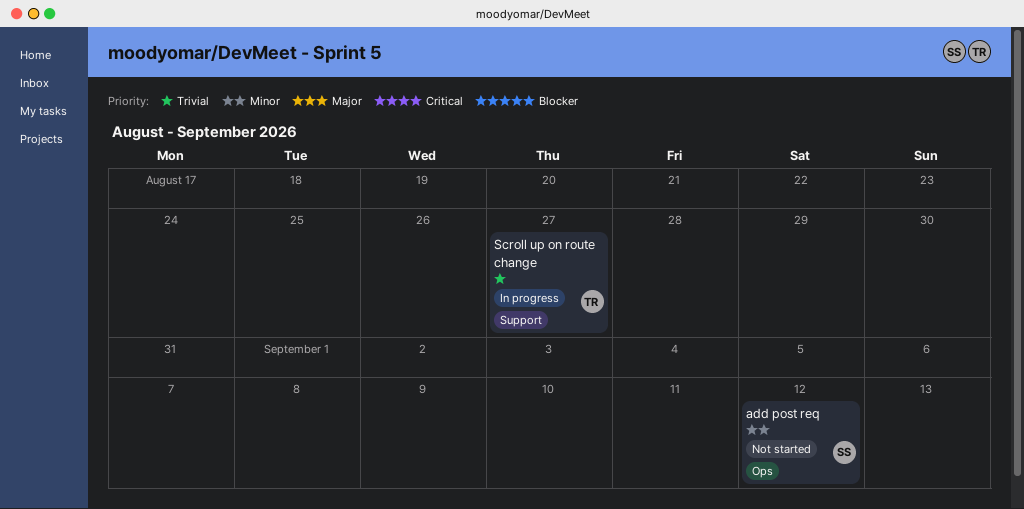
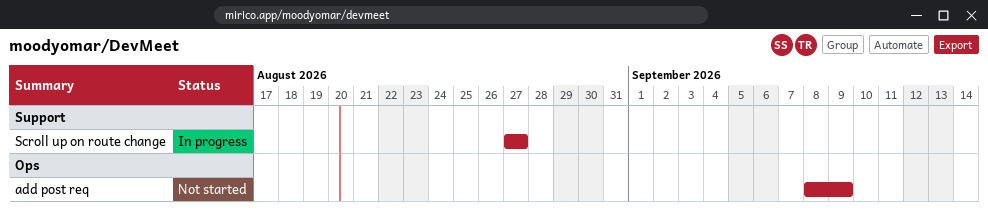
add post req, due: Sep 12 -> Sep 9

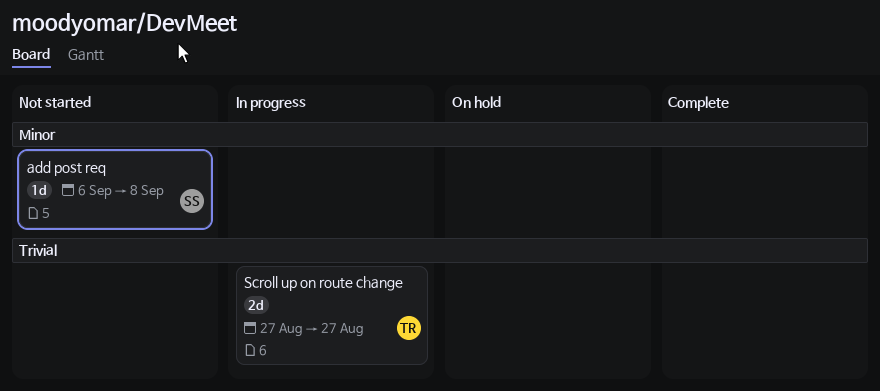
add post req, start: Sep 8 -> Sep 6
add post req, due: Sep 9 -> Sep 8

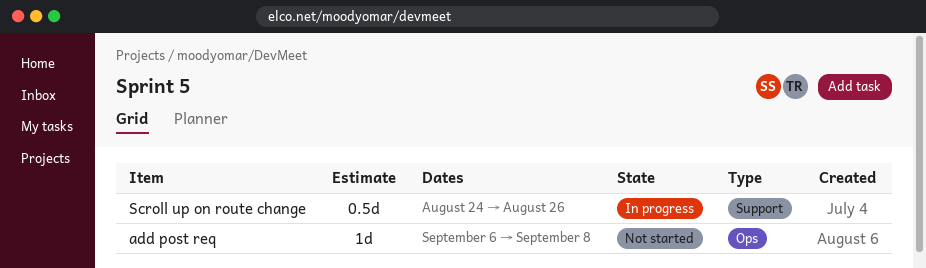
Scroll up on route change, estimate: 2d -> 0.5d
Scroll up on route change, start: Aug 27 -> Aug 24
Scroll up on route change, due: Aug 27 -> Aug 26

